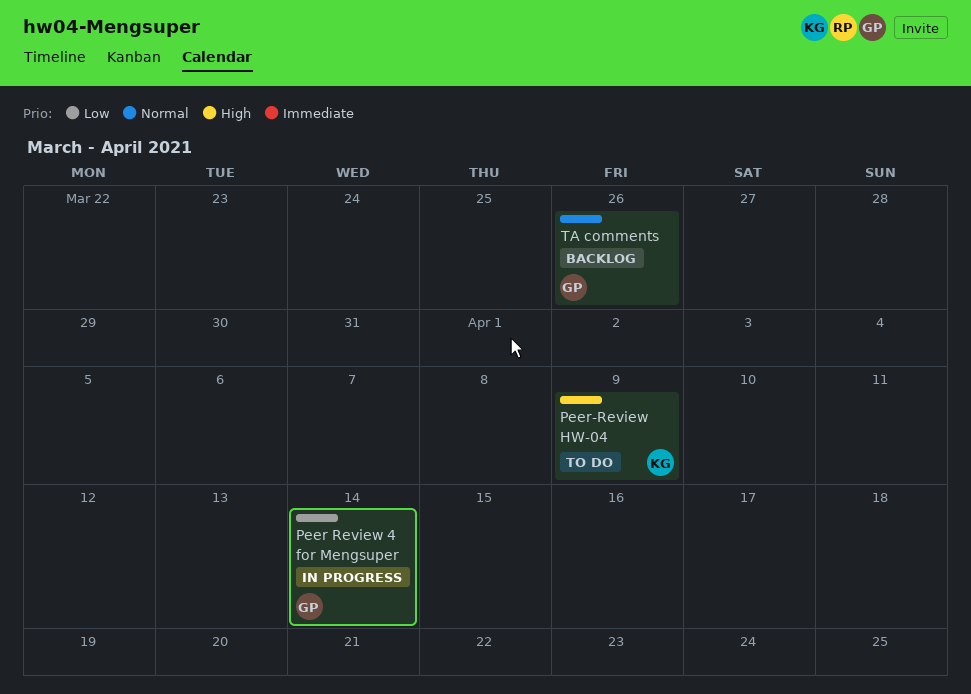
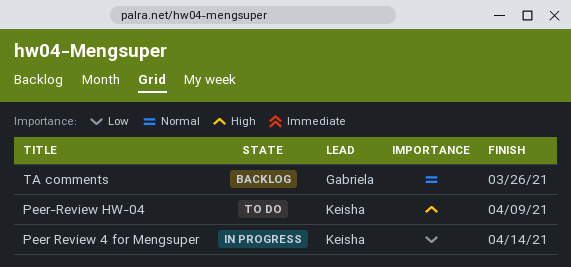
Peer Review 4 for Mengsuper, owner: Gabriela -> Keisha

